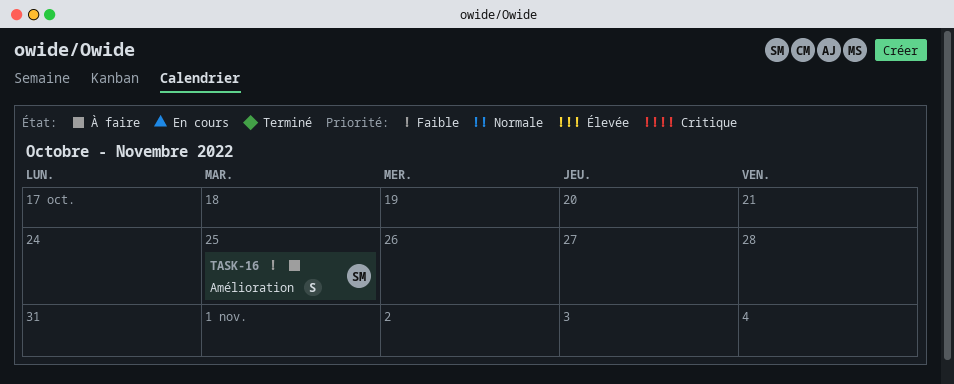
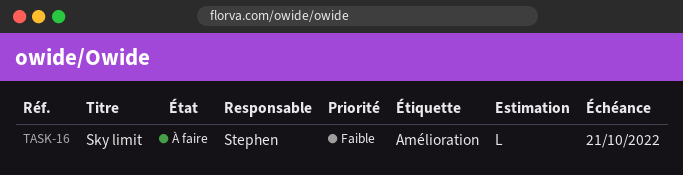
TASK-16, estimate: S -> L
TASK-16, due: Oct 25 -> Oct 21

